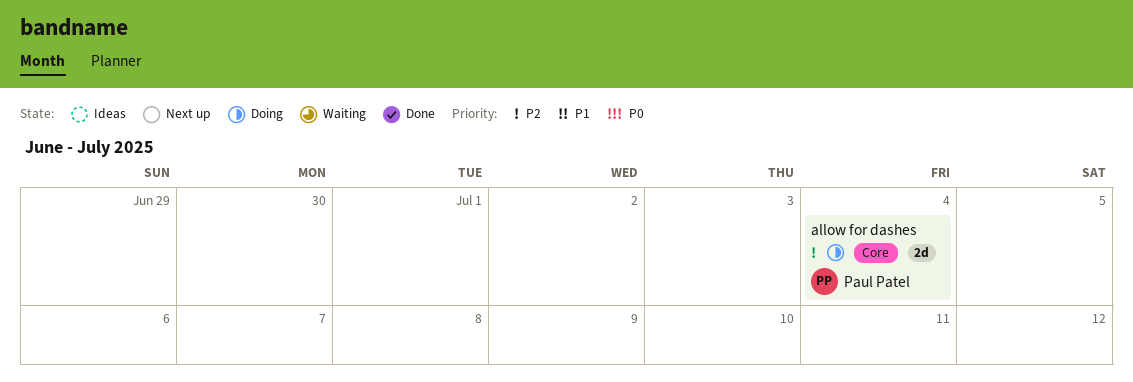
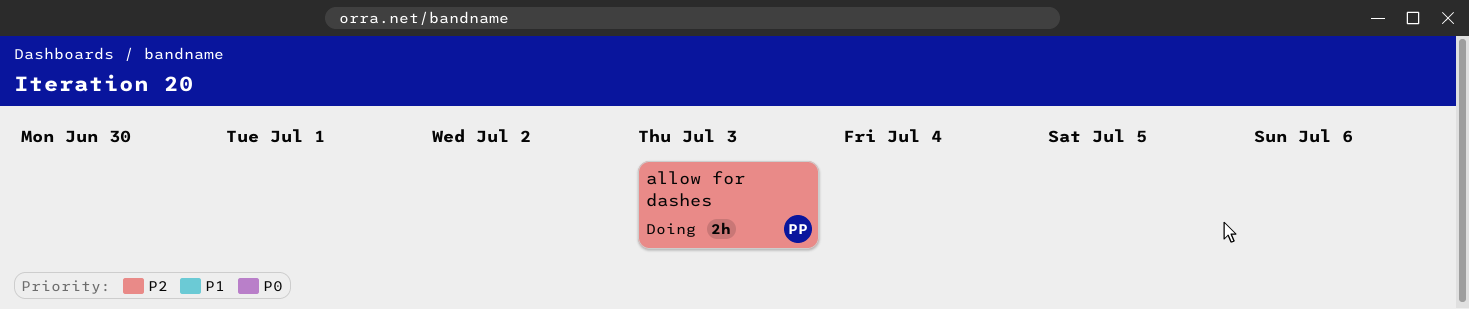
allow for dashes, estimate: 2d -> 2h
allow for dashes, due: Jul 4 -> Jul 3

